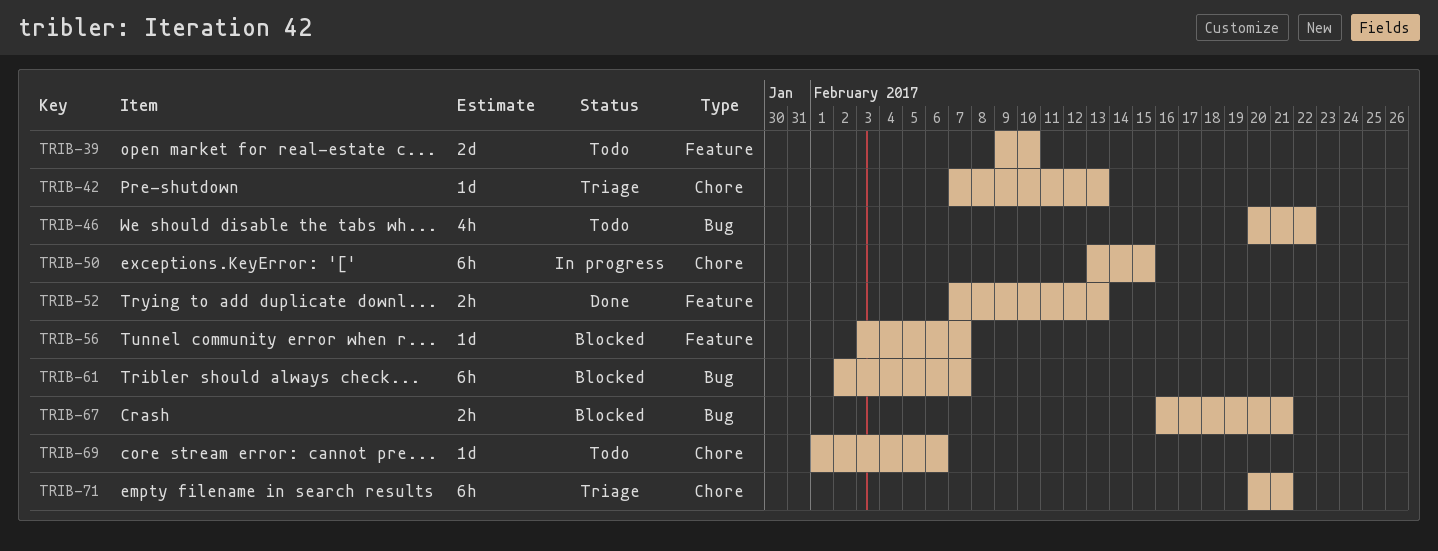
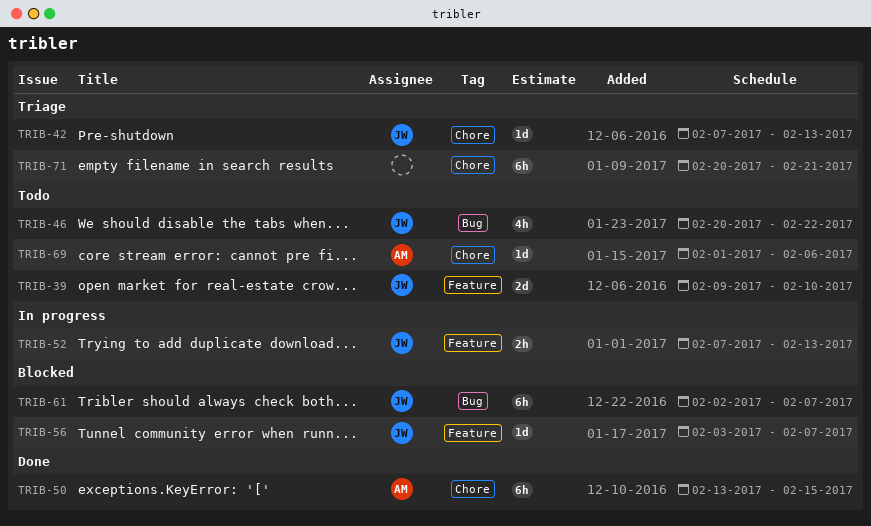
TRIB-50, status: In progress -> Done
TRIB-52, status: Done -> In progress
TRIB-67: present -> none

